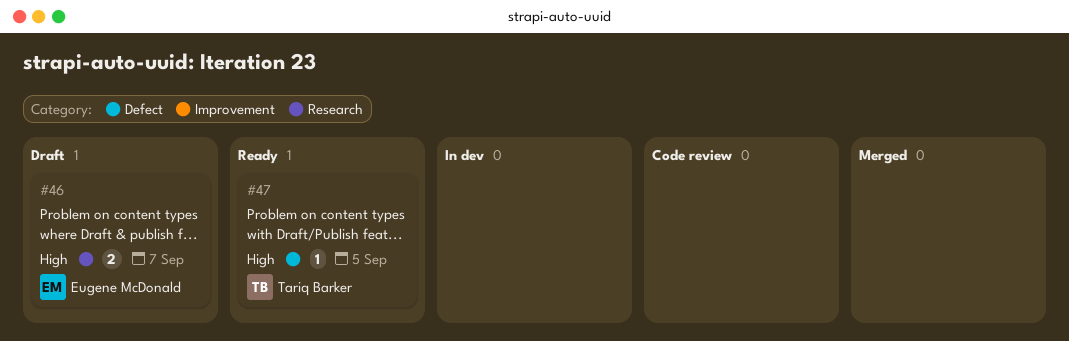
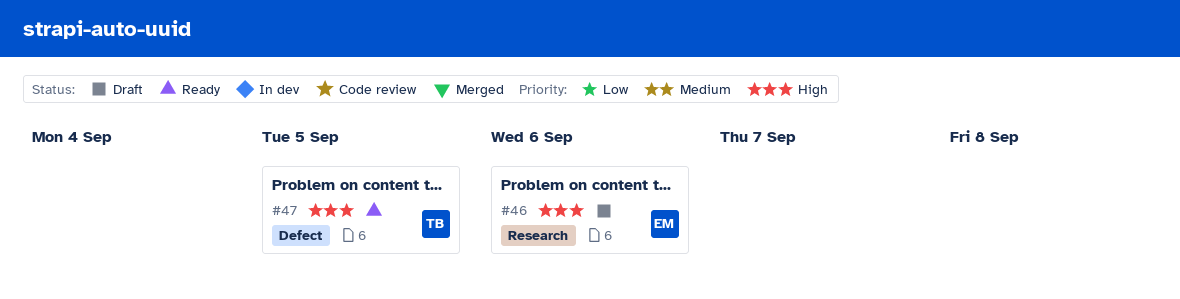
#46, due: Sep 7 -> Sep 6

